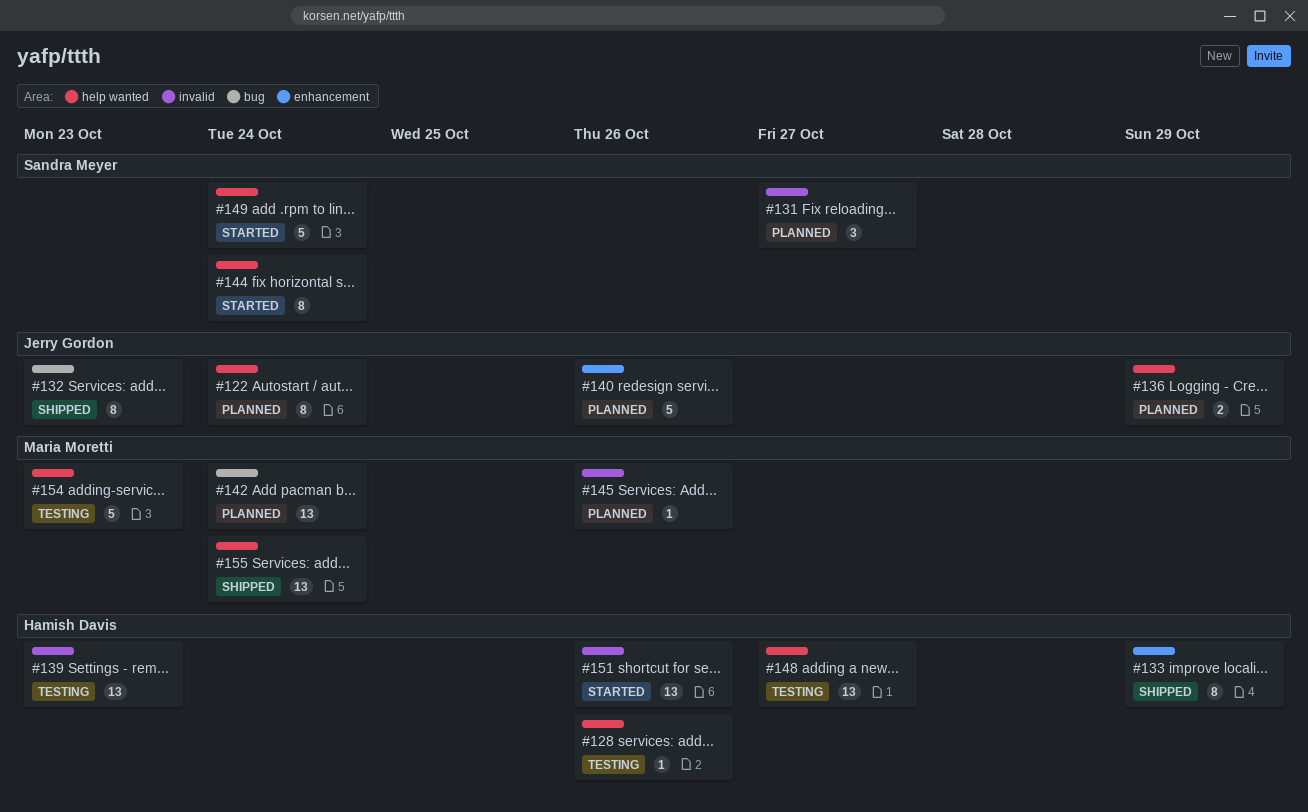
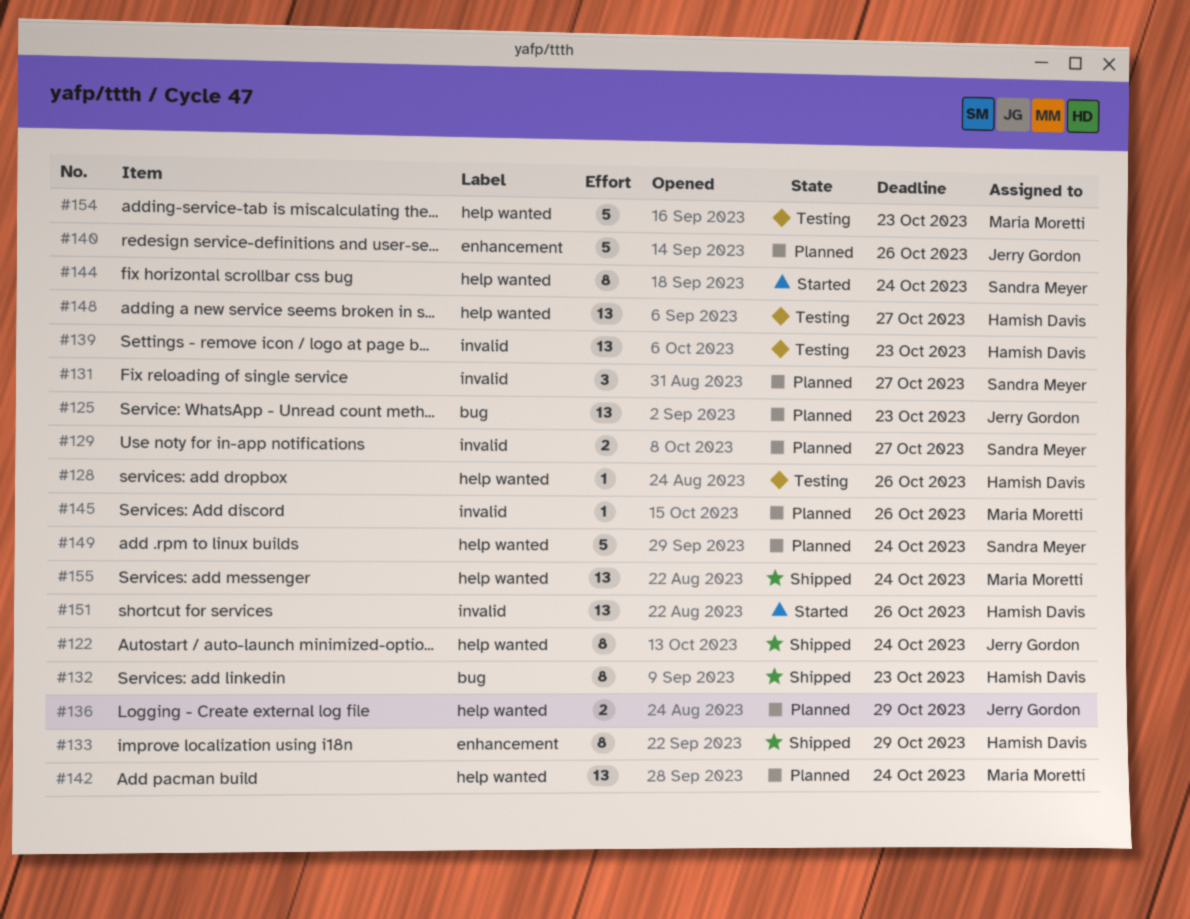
#122, status: Planned -> Shipped
#125: none -> present
#129: none -> present
#132, owner: Jerry Gordon -> Hamish Davis
#142, label: bug -> help wanted
#149, status: Started -> Planned

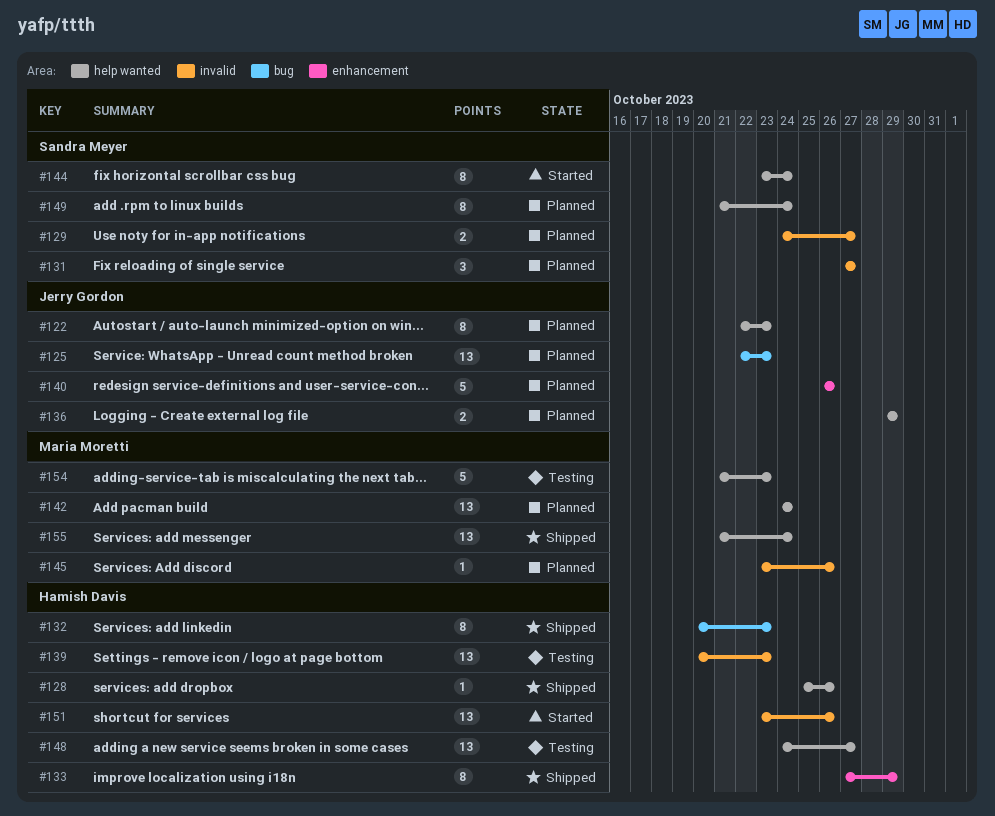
#122, status: Shipped -> Planned
#122, due: Oct 24 -> Oct 23
#128, status: Testing -> Shipped
#149, estimate: 5 -> 8

